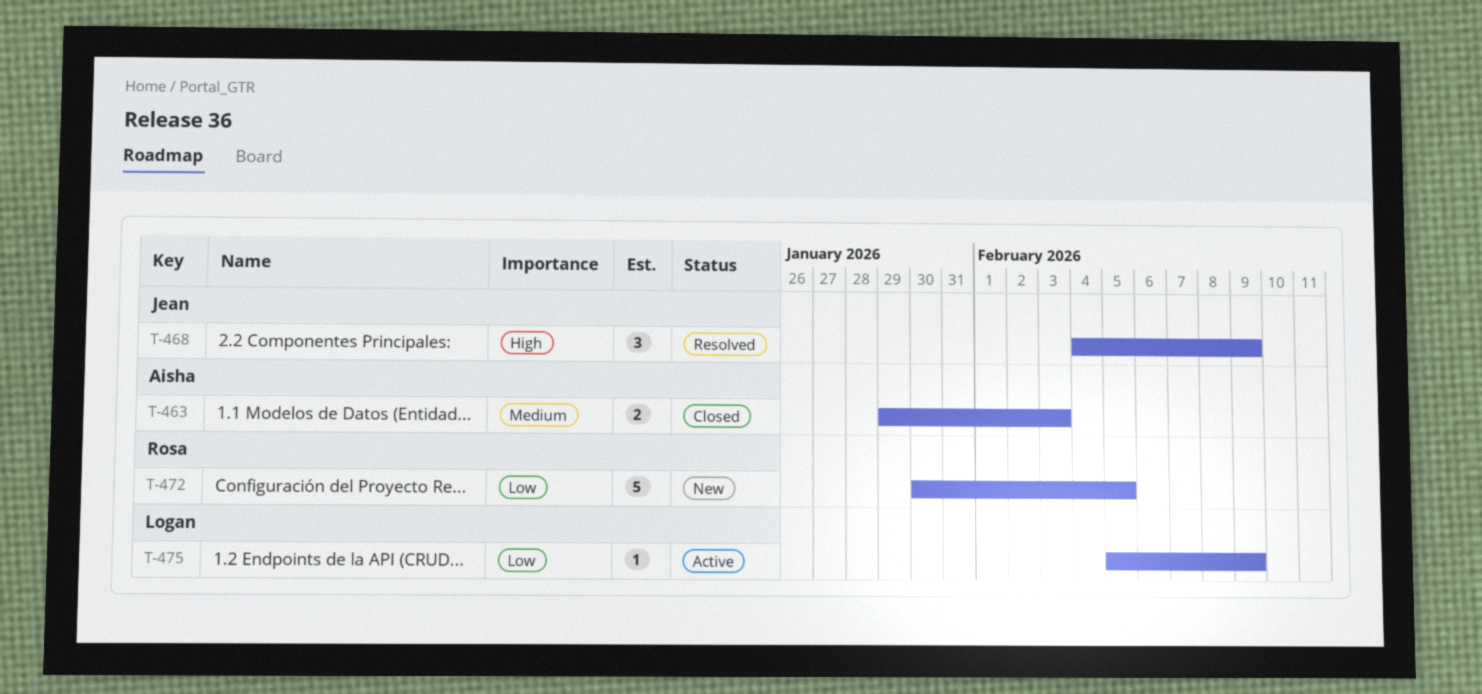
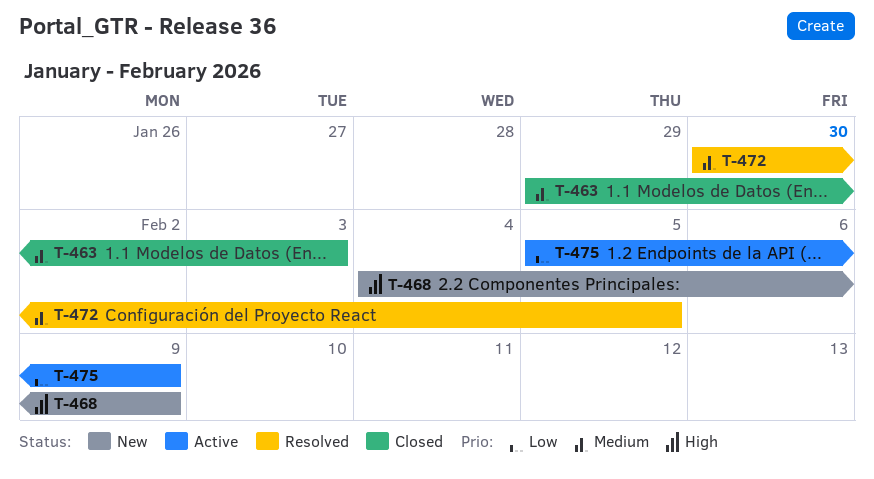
T-468, status: Resolved -> New
T-472, status: New -> Resolved
T-472, priority: Low -> Medium

